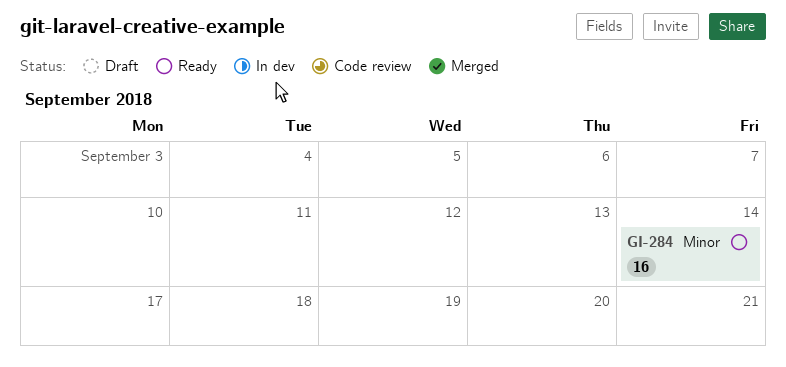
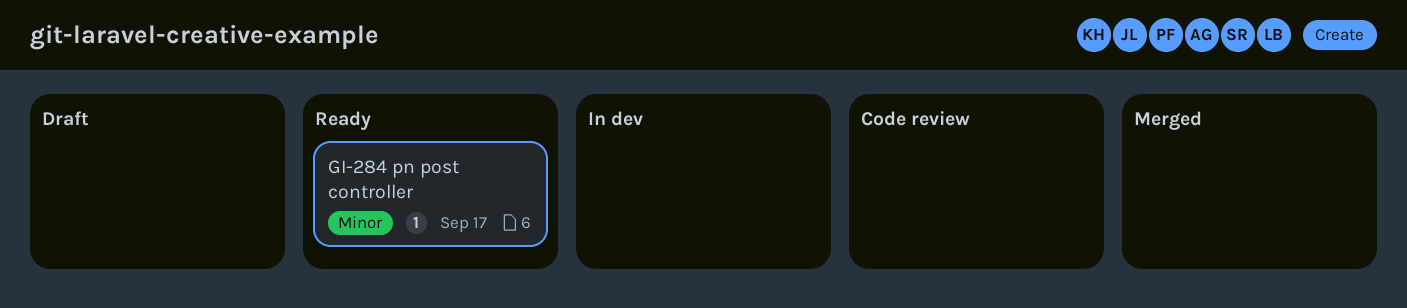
GI-284, estimate: 16 -> 1
GI-284, due: Sep 14 -> Sep 17

